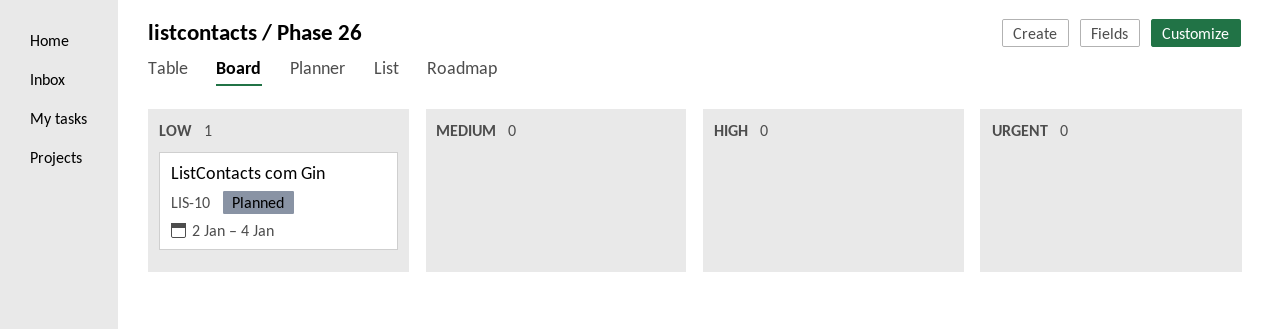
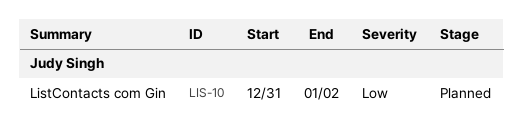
LIS-10, start: Jan 2 -> Dec 31
LIS-10, due: Jan 4 -> Jan 2

